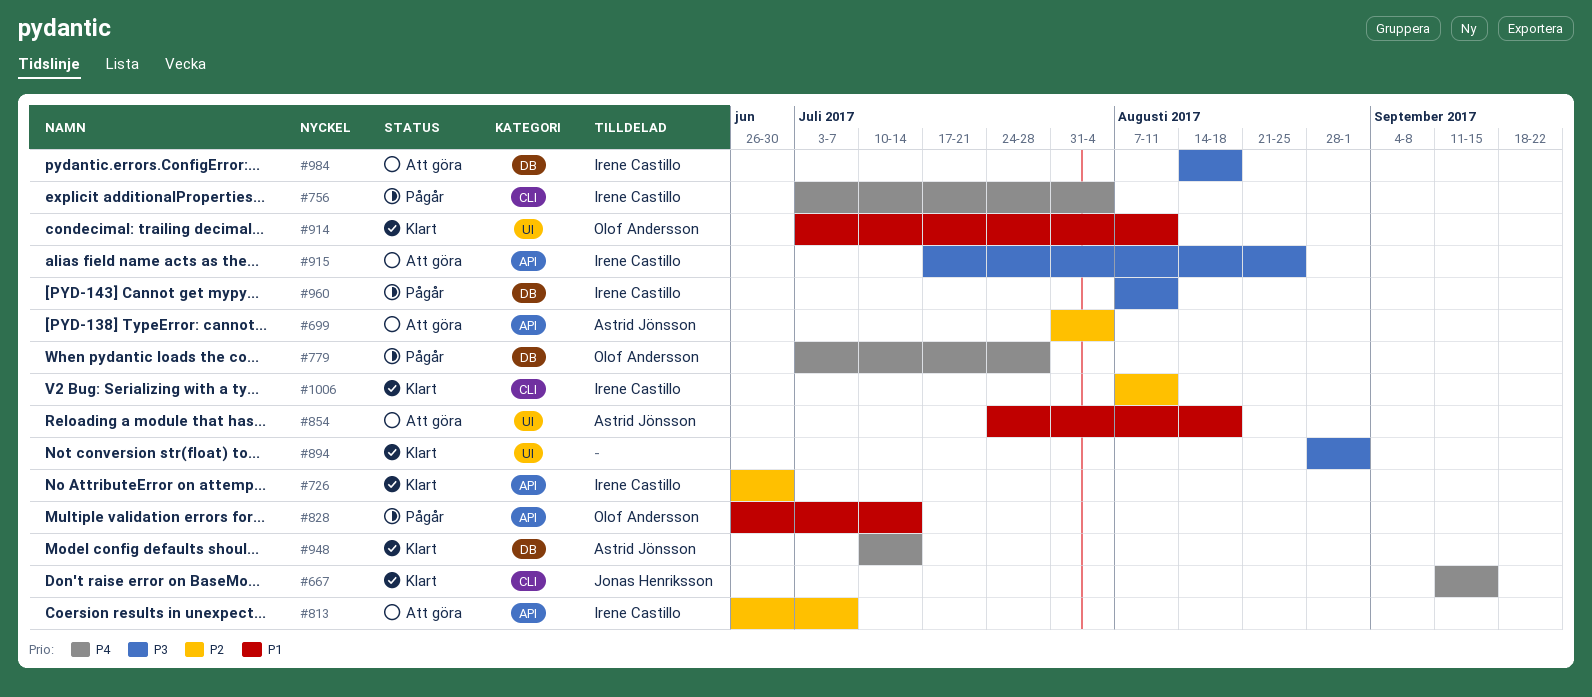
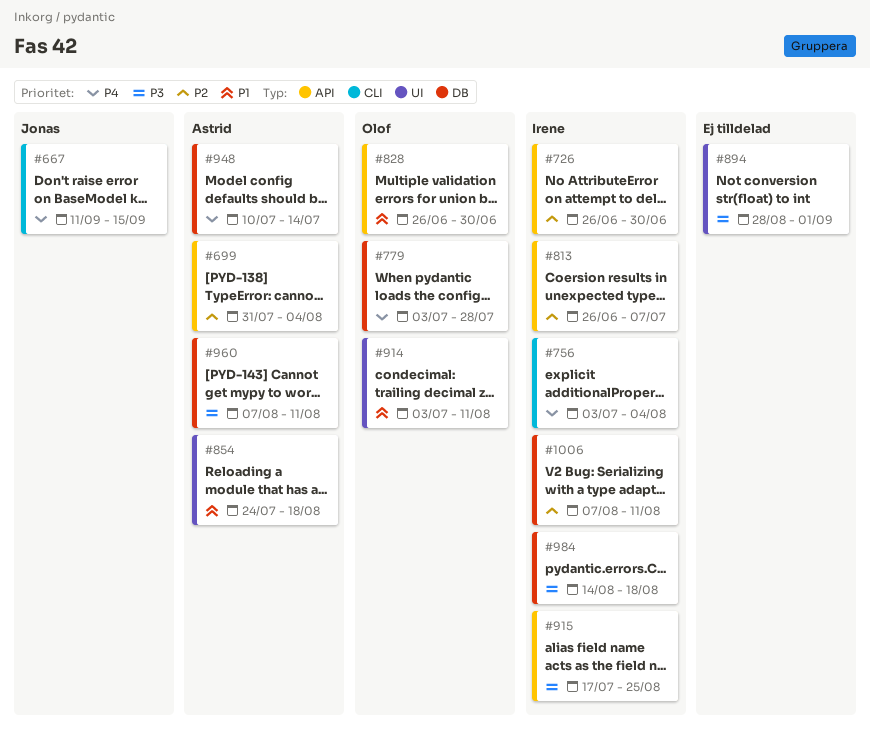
#828, due: Jul 14 -> Jun 30
#960, owner: Irene Castillo -> Astrid Jönsson
#1006, label: CLI -> DB

